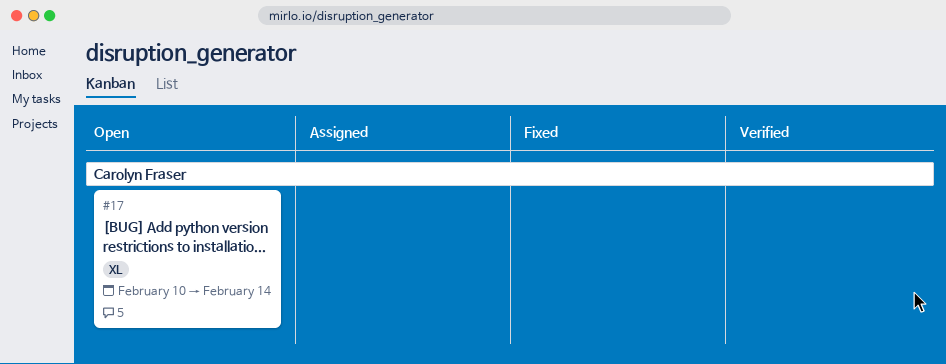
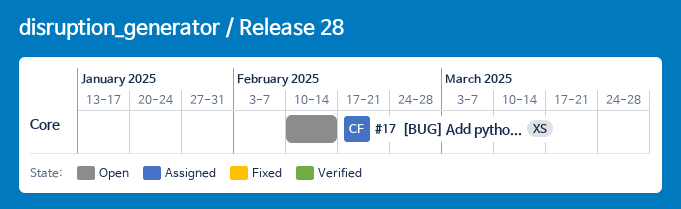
#17, estimate: XL -> XS

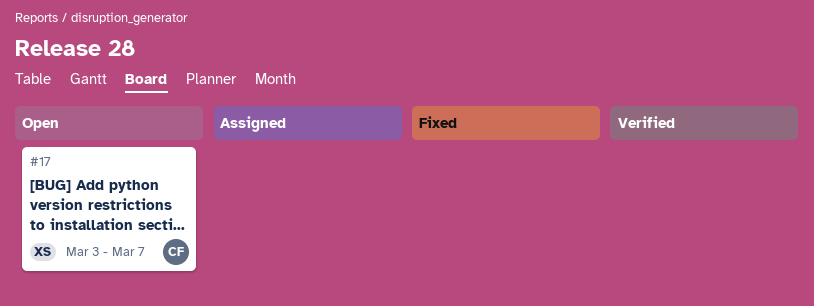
#17, start: Feb 10 -> Mar 3
#17, due: Feb 14 -> Mar 7

